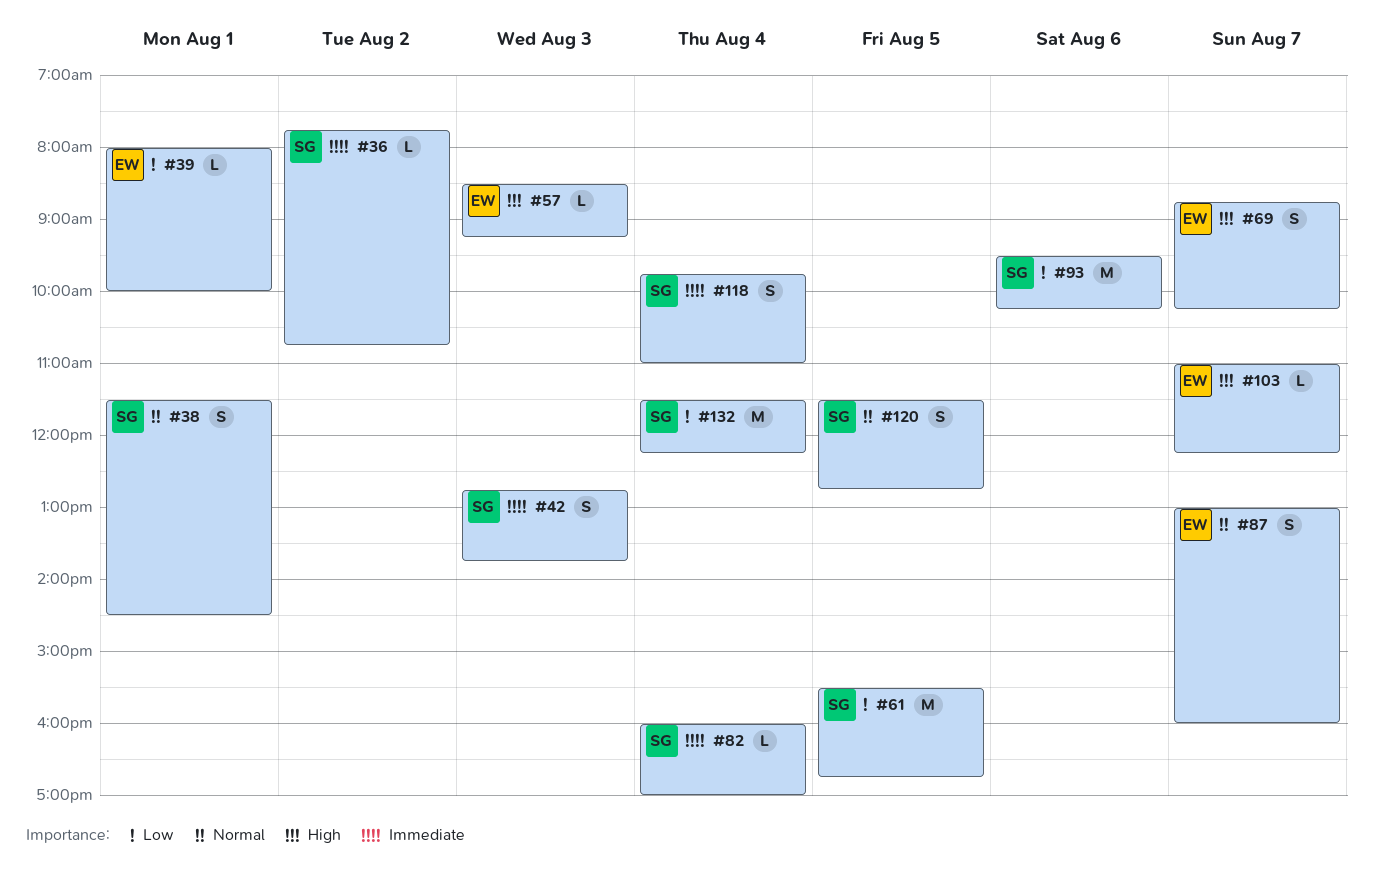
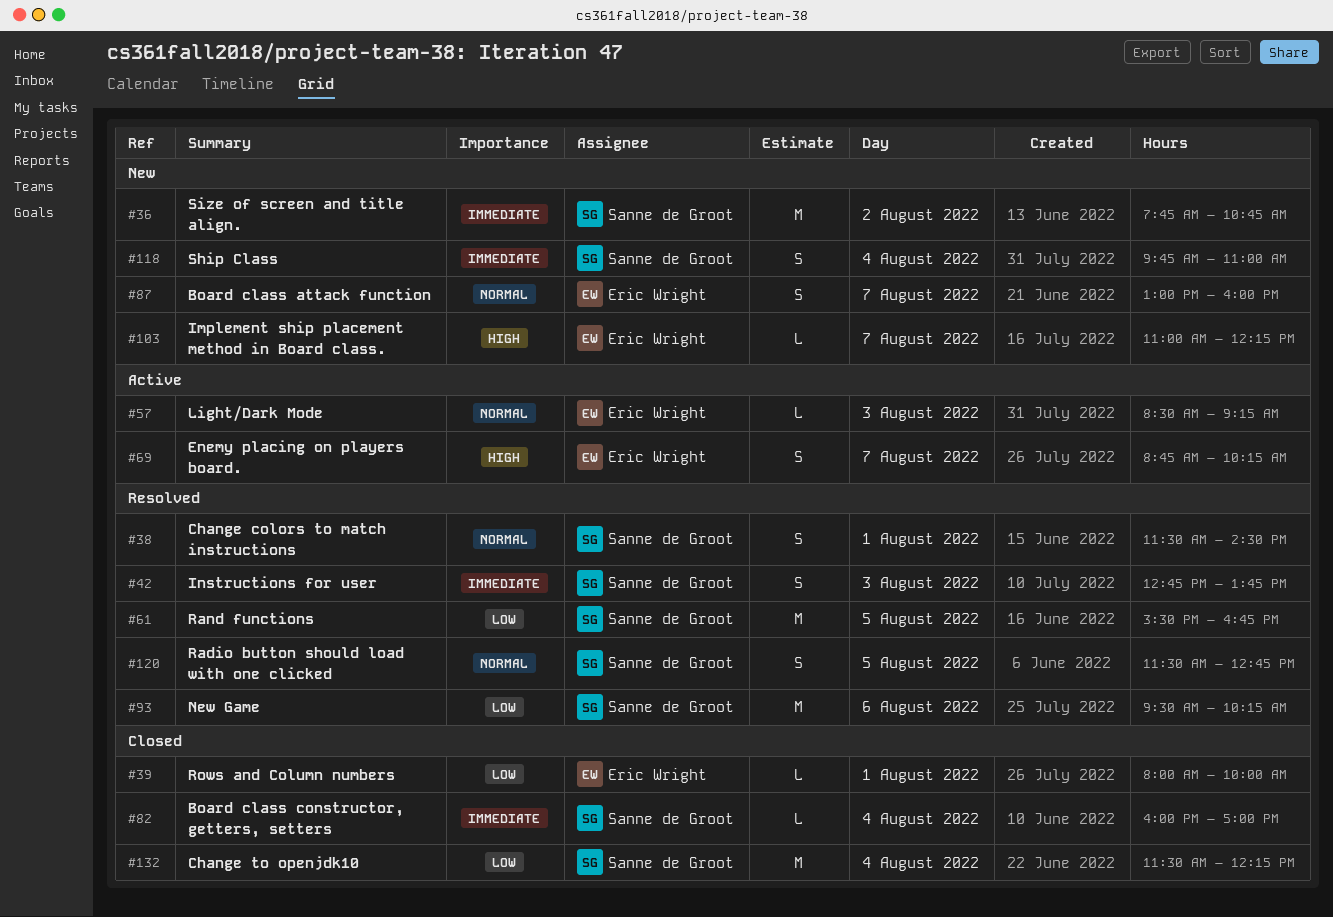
#36, estimate: L -> M
#57, priority: High -> Normal

